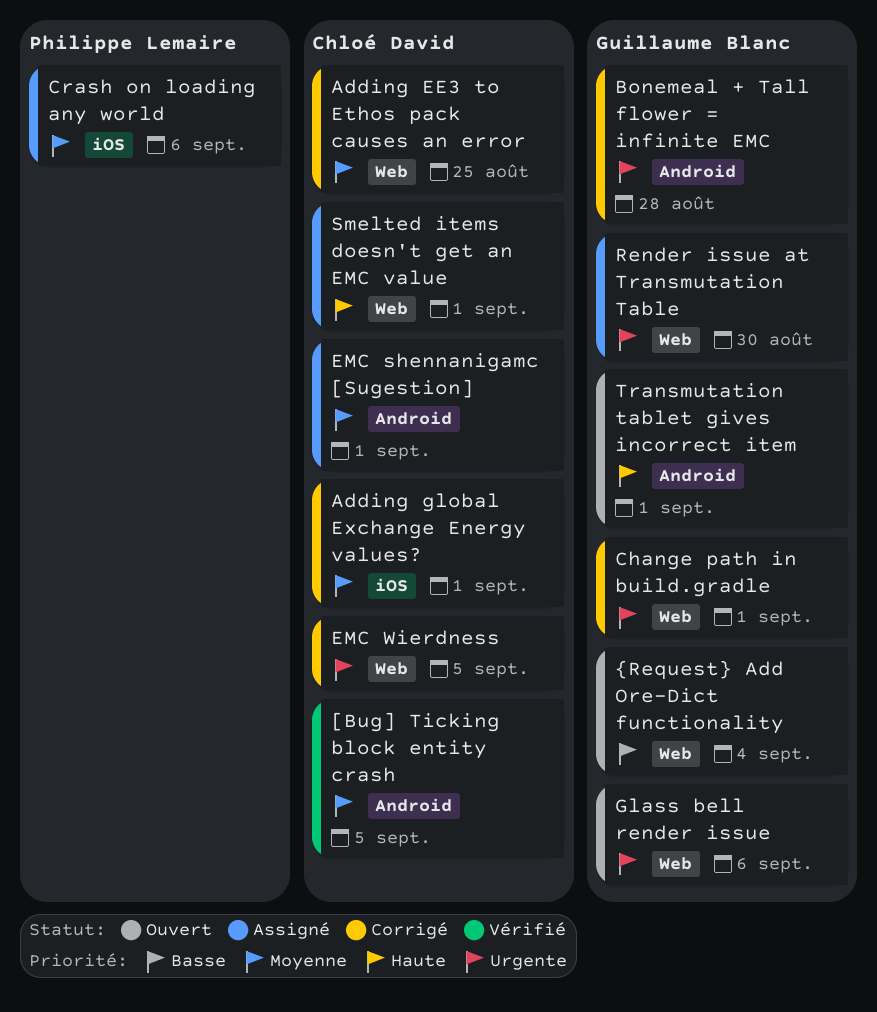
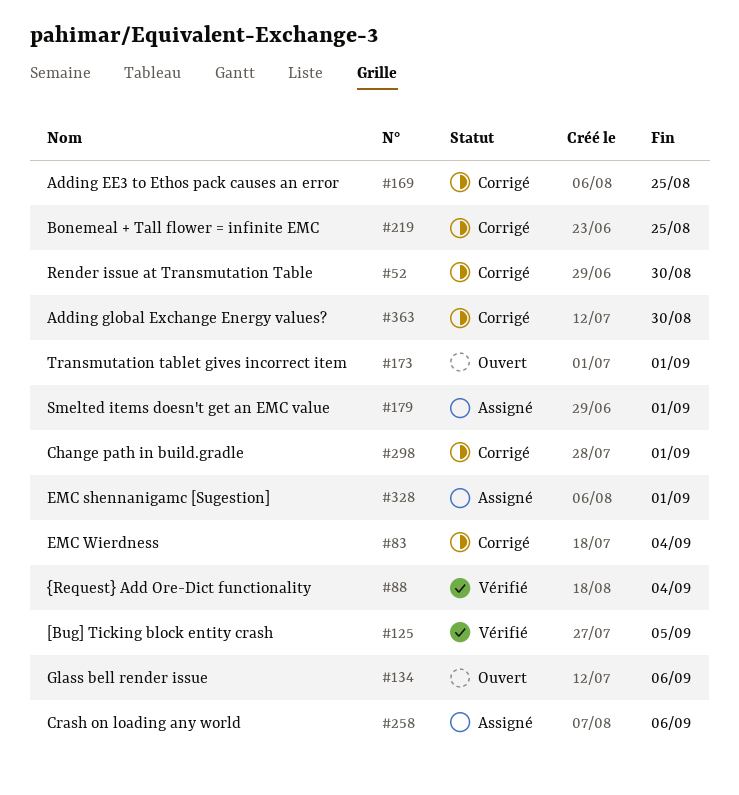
Adding global Exchange Energy values?, due: Sep 1 -> Aug 30
Bonemeal + Tall flower = infinite EMC, due: Aug 28 -> Aug 25
EMC Wierdness, due: Sep 5 -> Sep 4
Render issue at Transmutation Table, status: Assigné -> Corrigé
{Request} Add Ore-Dict functionality, status: Ouvert -> Vérifié

